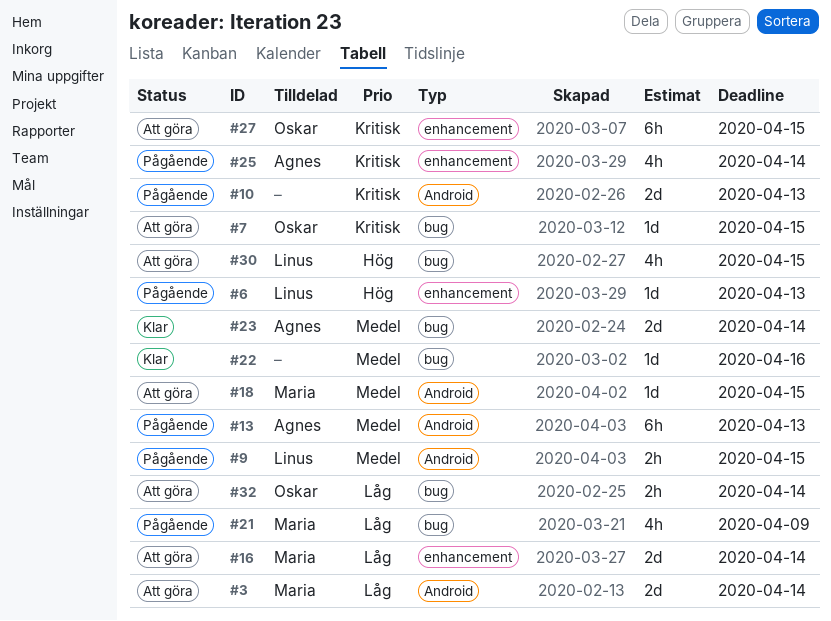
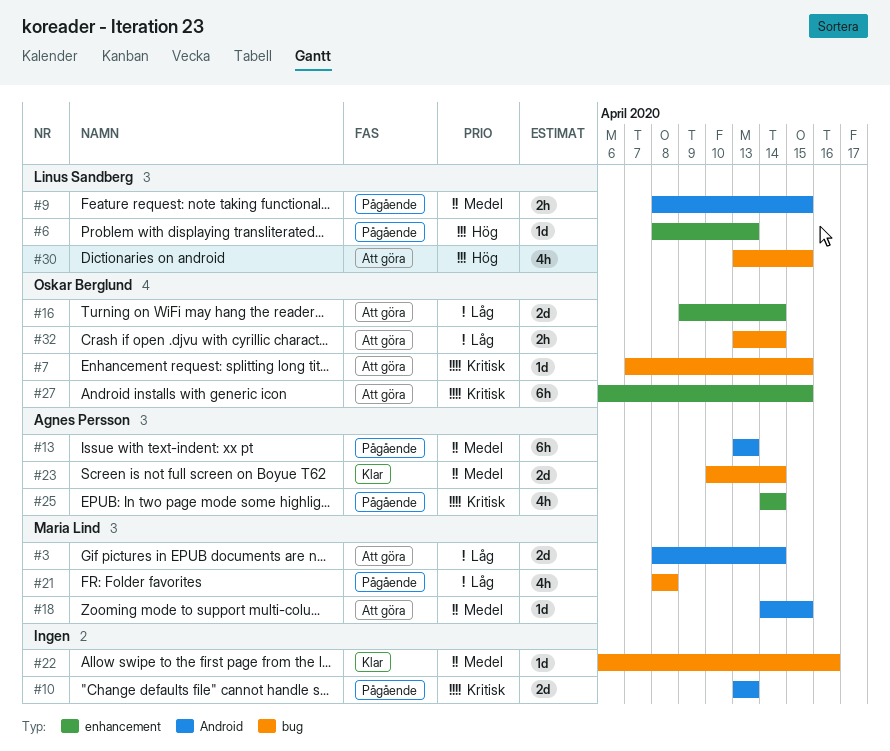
#16, owner: Maria Lind -> Oskar Berglund
#21, due: Apr 9 -> Apr 8

